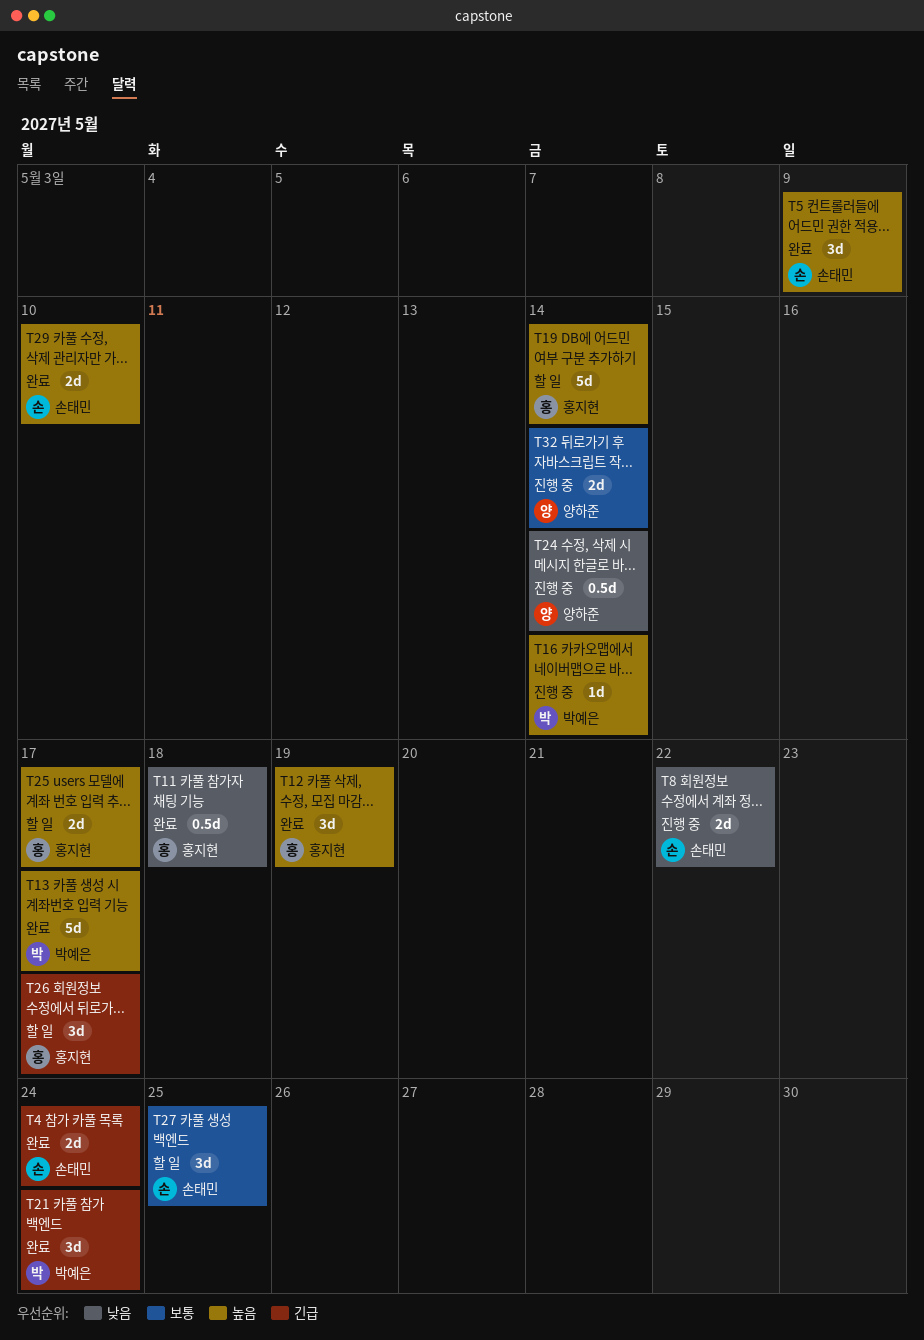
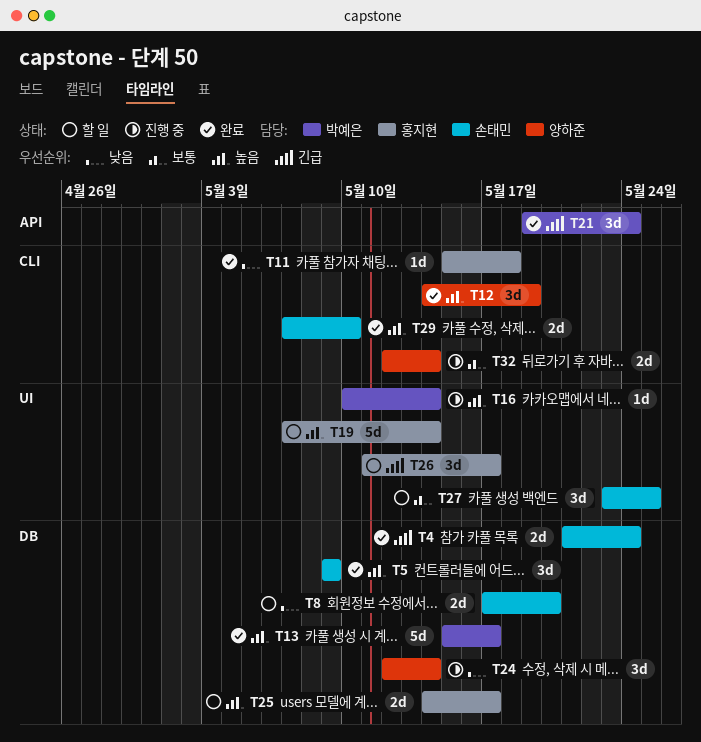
T8, status: 진행 중 -> 할 일
T8, due: May 22 -> May 20
T11, estimate: 0.5d -> 1d
T12, owner: 홍지현 -> 양하준
T24, estimate: 0.5d -> 3d

